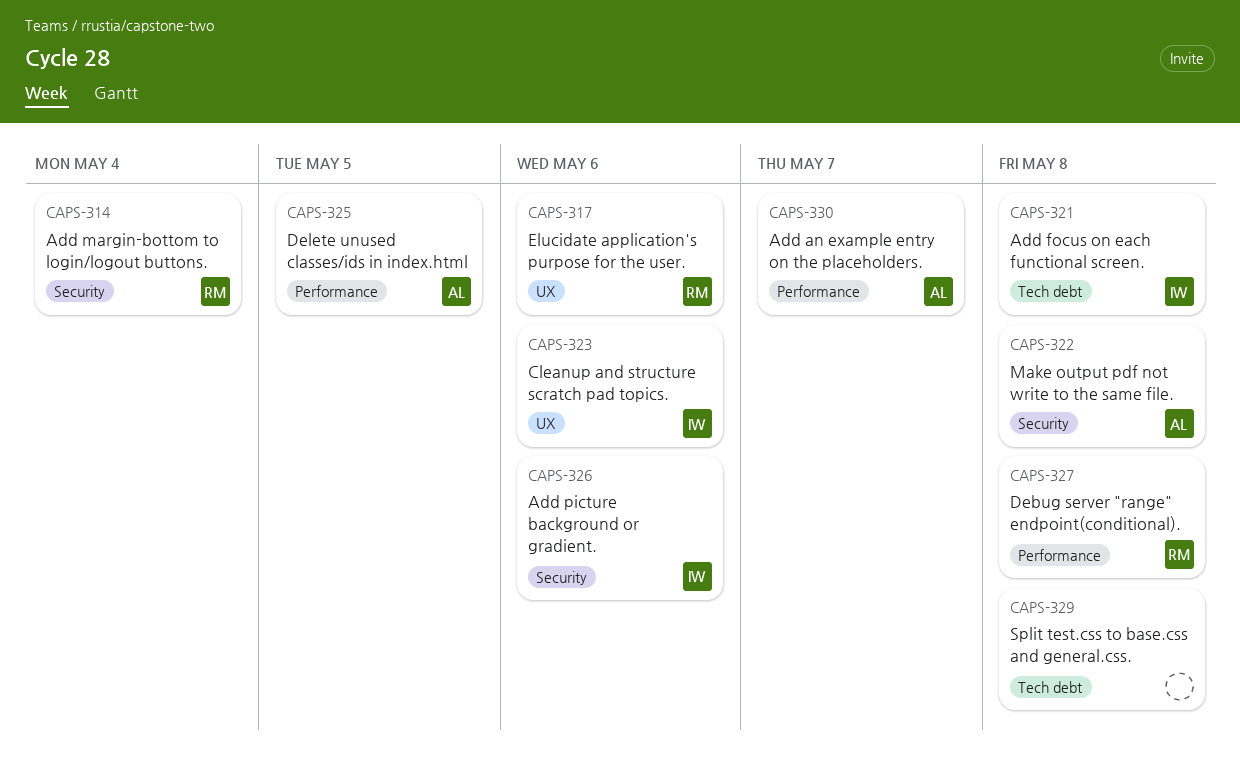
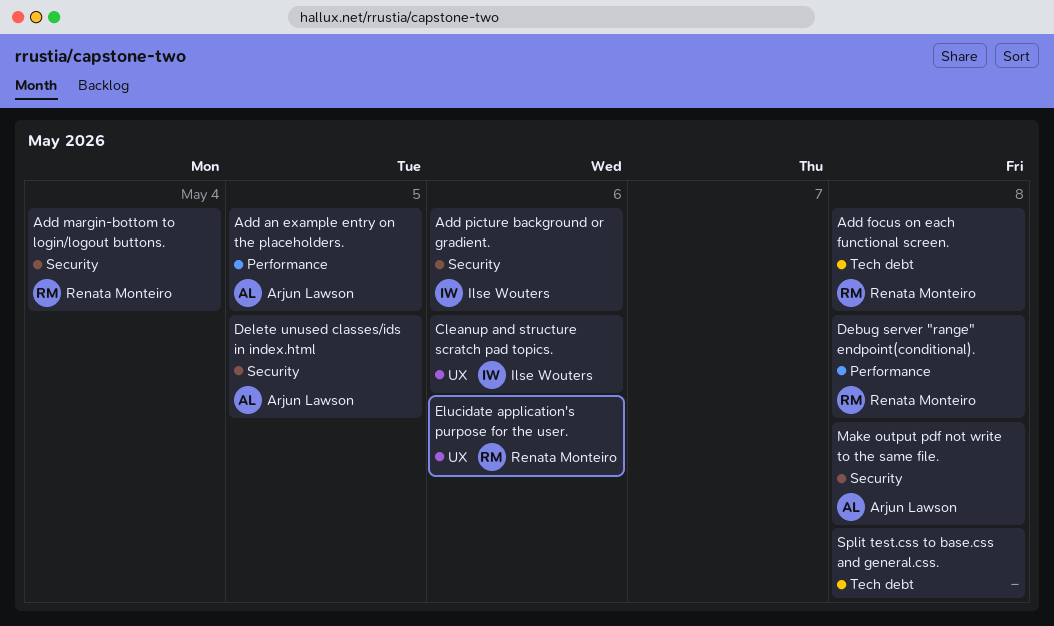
Add an example entry on the placeholders., due: May 7 -> May 5
Add focus on each functional screen., owner: Ilse Wouters -> Renata Monteiro
Delete unused classes/ids in index.html, label: Performance -> Security

